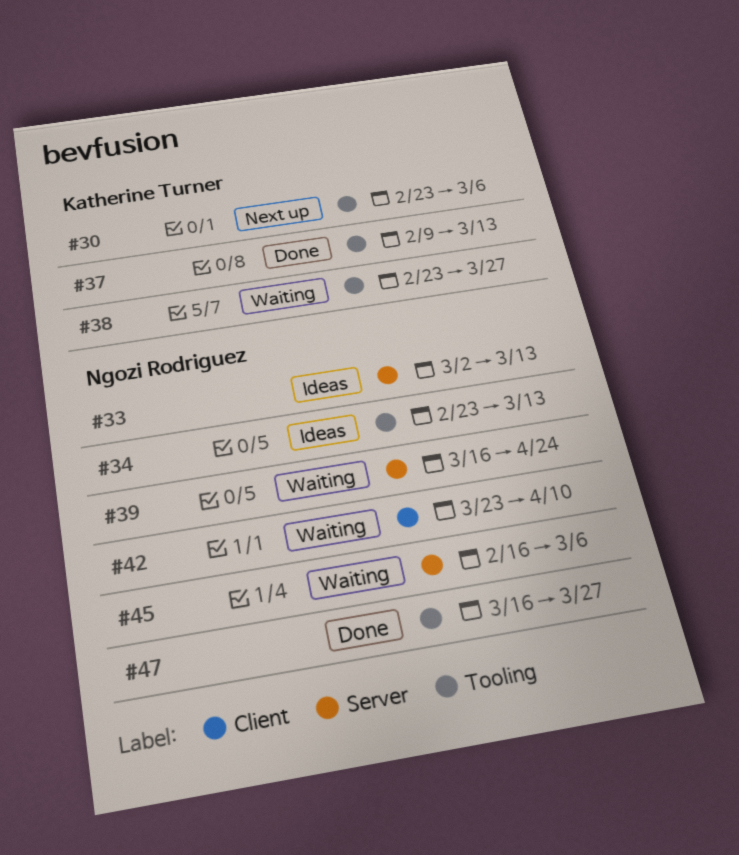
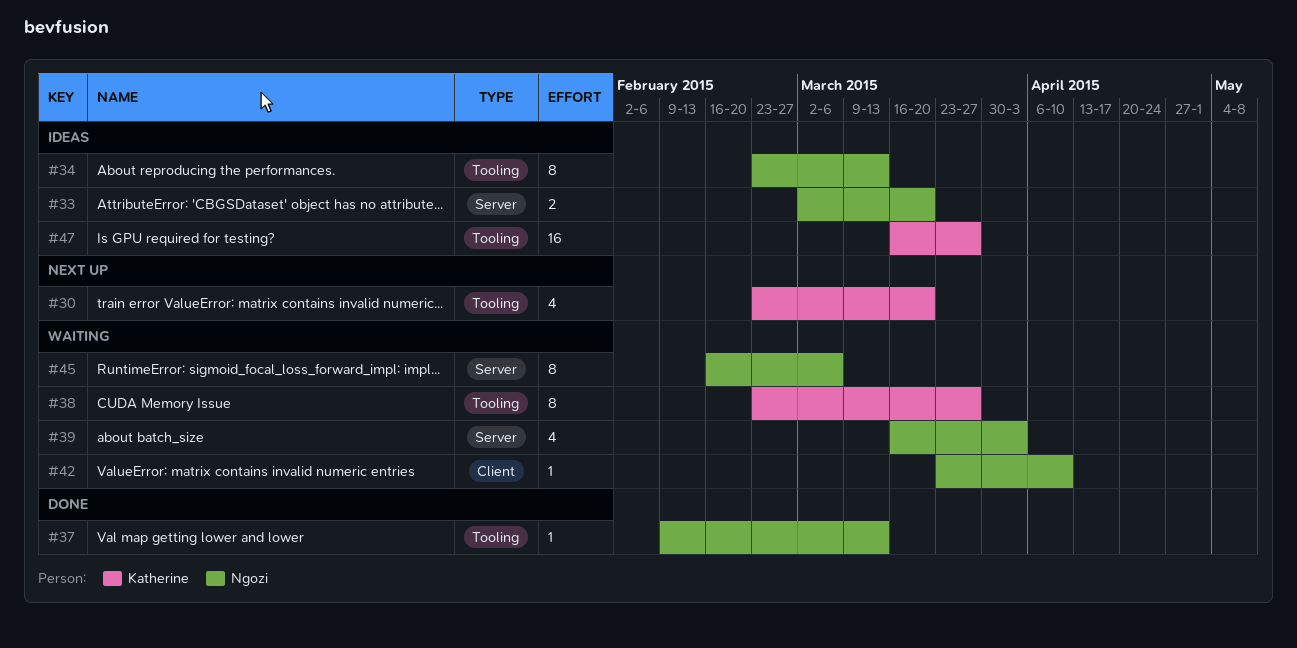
#30, due: Mar 6 -> Mar 20
#33, due: Mar 13 -> Mar 20
#37, owner: Katherine Turner -> Ngozi Rodriguez
#39, due: Apr 24 -> Apr 3
#47, status: Done -> Ideas
#47, owner: Ngozi Rodriguez -> Katherine Turner

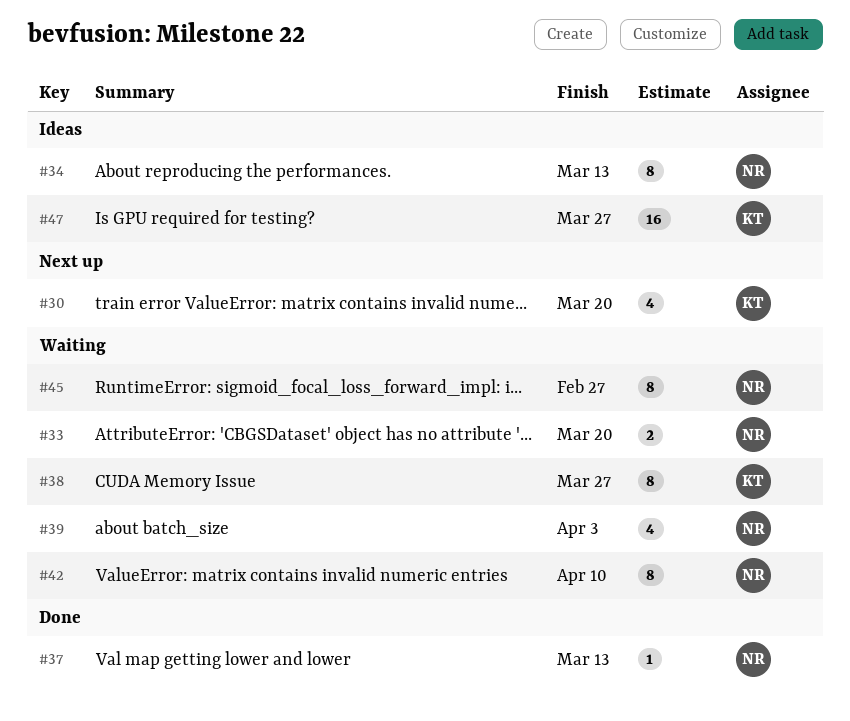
#33, status: Ideas -> Waiting
#42, estimate: 1 -> 8
#45, due: Mar 6 -> Feb 27

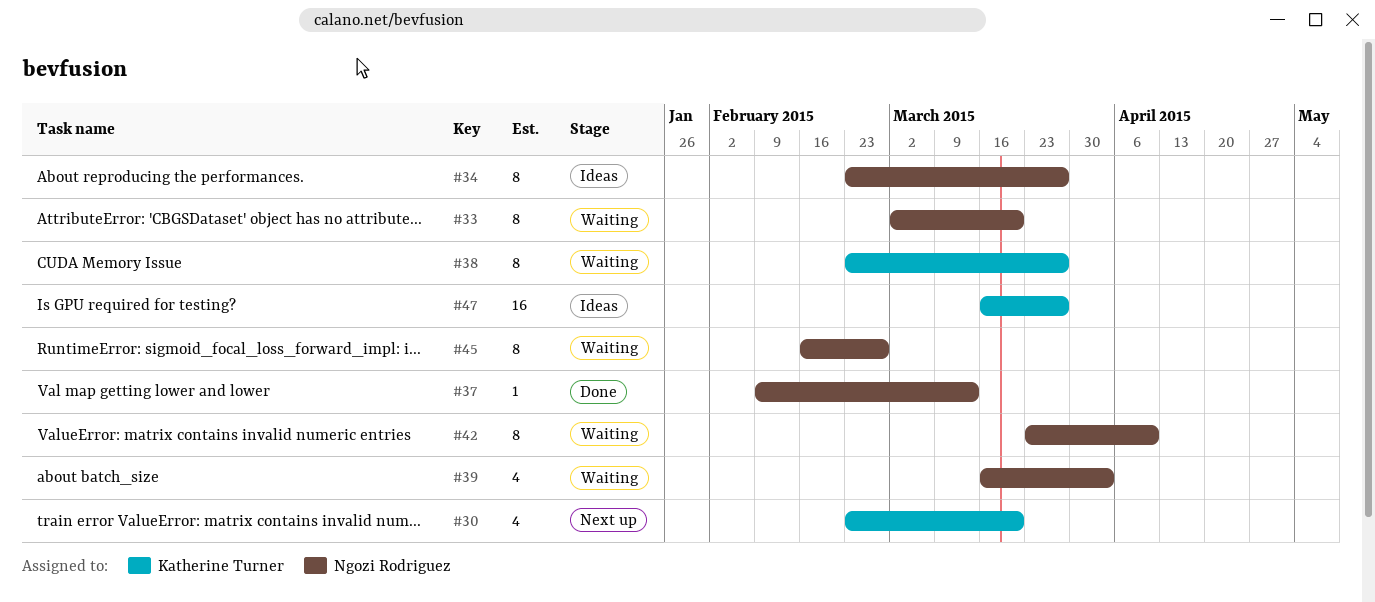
#33, estimate: 2 -> 8
#34, due: Mar 13 -> Mar 27

